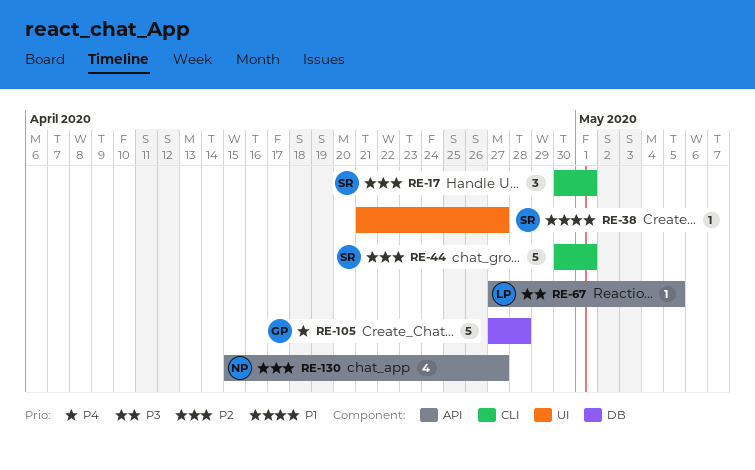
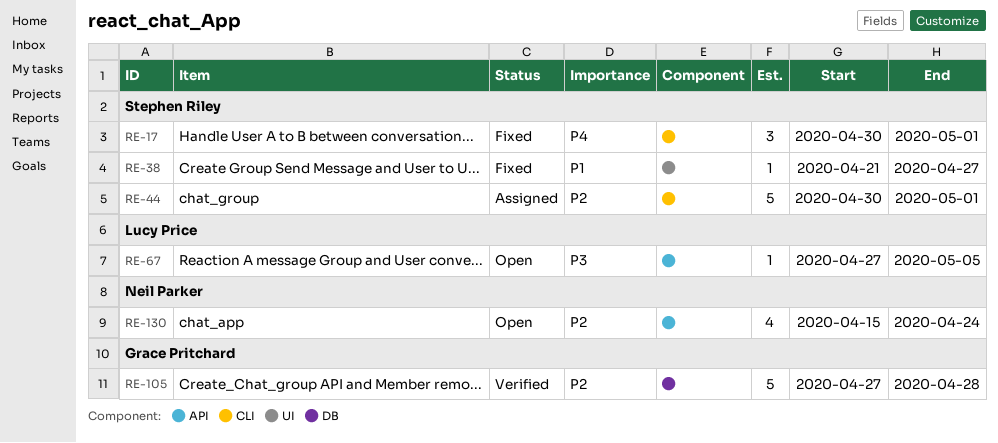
RE-17, priority: P2 -> P4
RE-105, priority: P4 -> P2
RE-130, due: Apr 27 -> Apr 24

